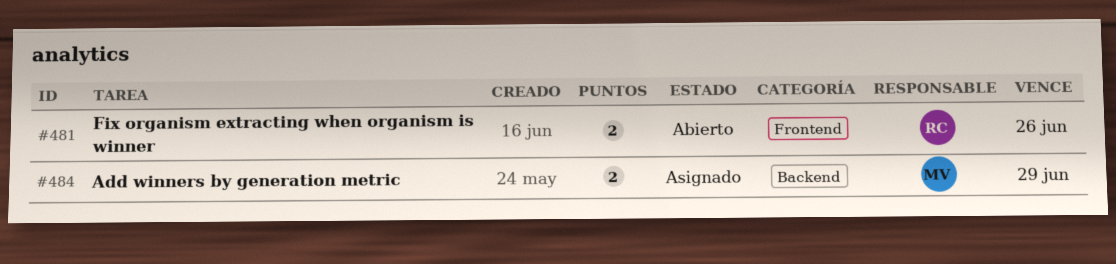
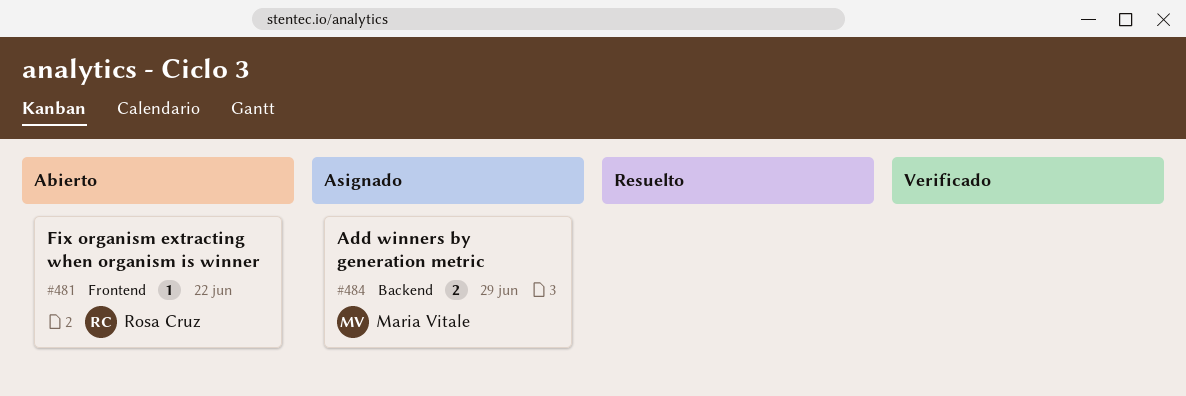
#481, estimate: 2 -> 1
#481, due: Jun 26 -> Jun 22

